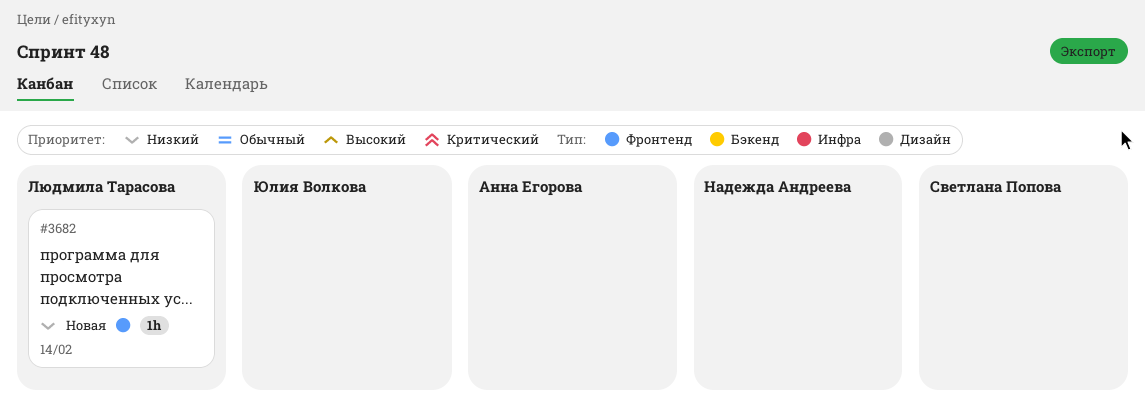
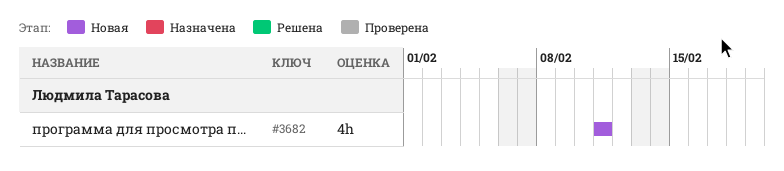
#3682, estimate: 1h -> 4h
#3682, due: Feb 14 -> Feb 11

